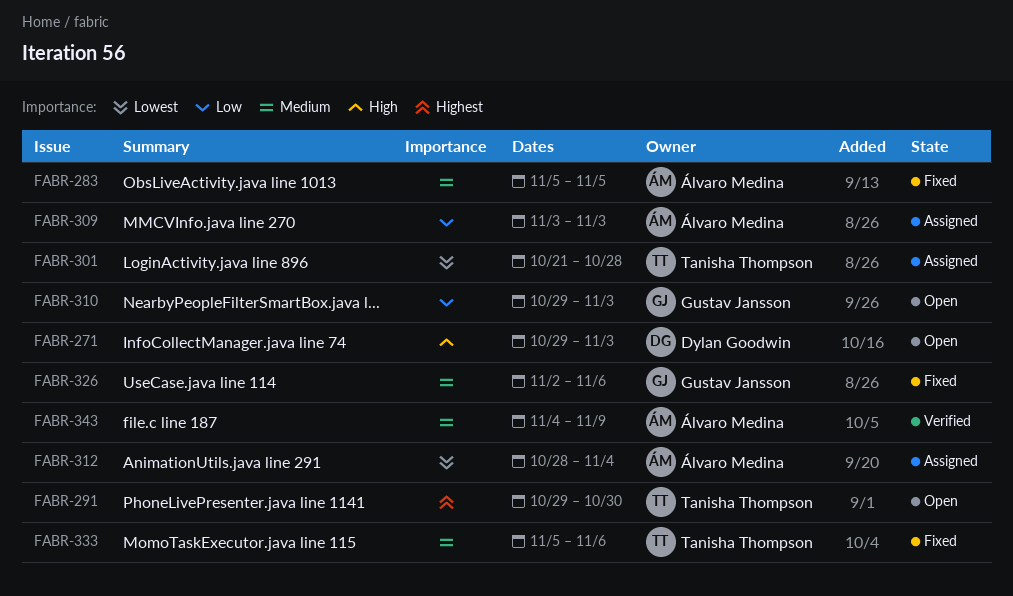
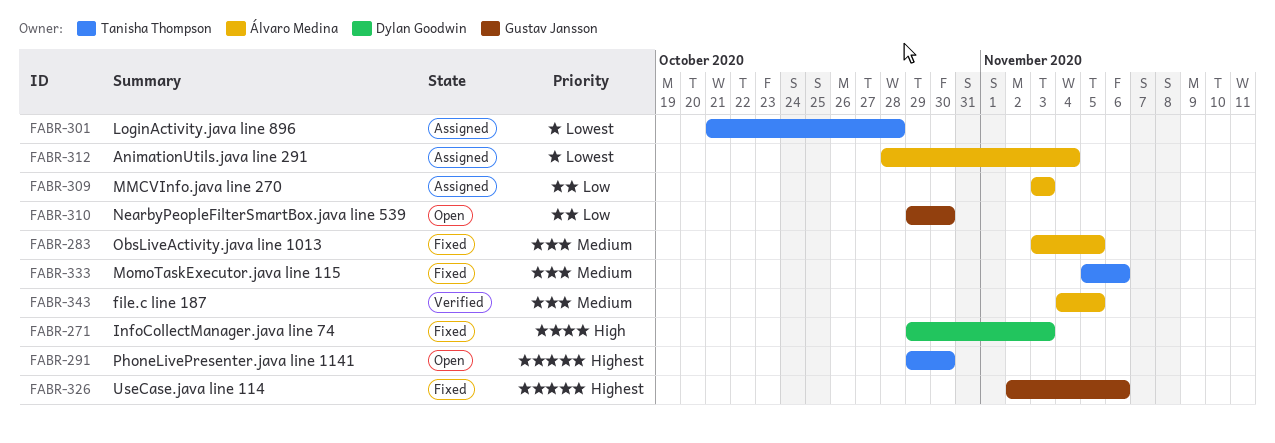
FABR-271, status: Open -> Fixed
FABR-283, start: Nov 5 -> Nov 3
FABR-310, due: Nov 3 -> Oct 30
FABR-326, priority: Medium -> Highest
FABR-343, due: Nov 9 -> Nov 5

